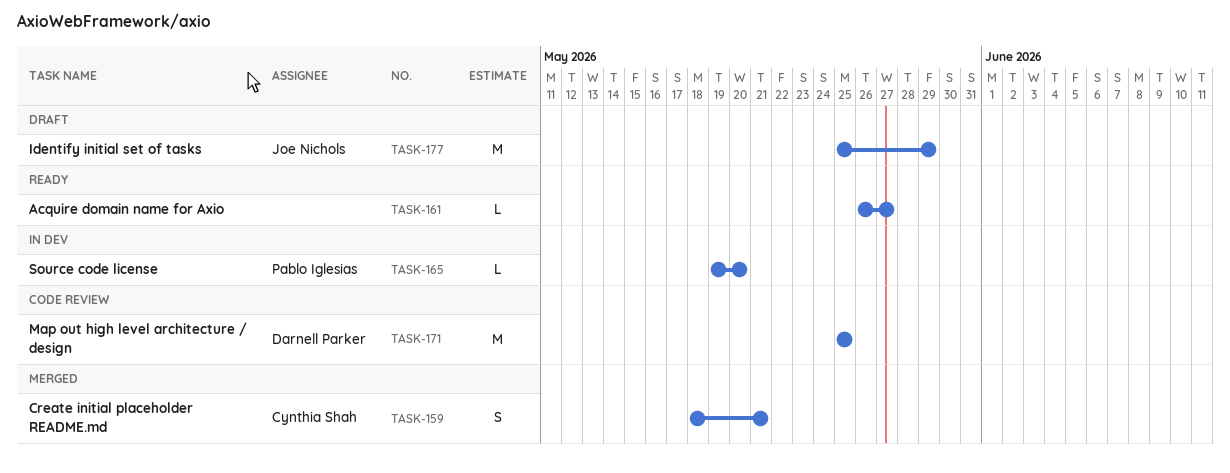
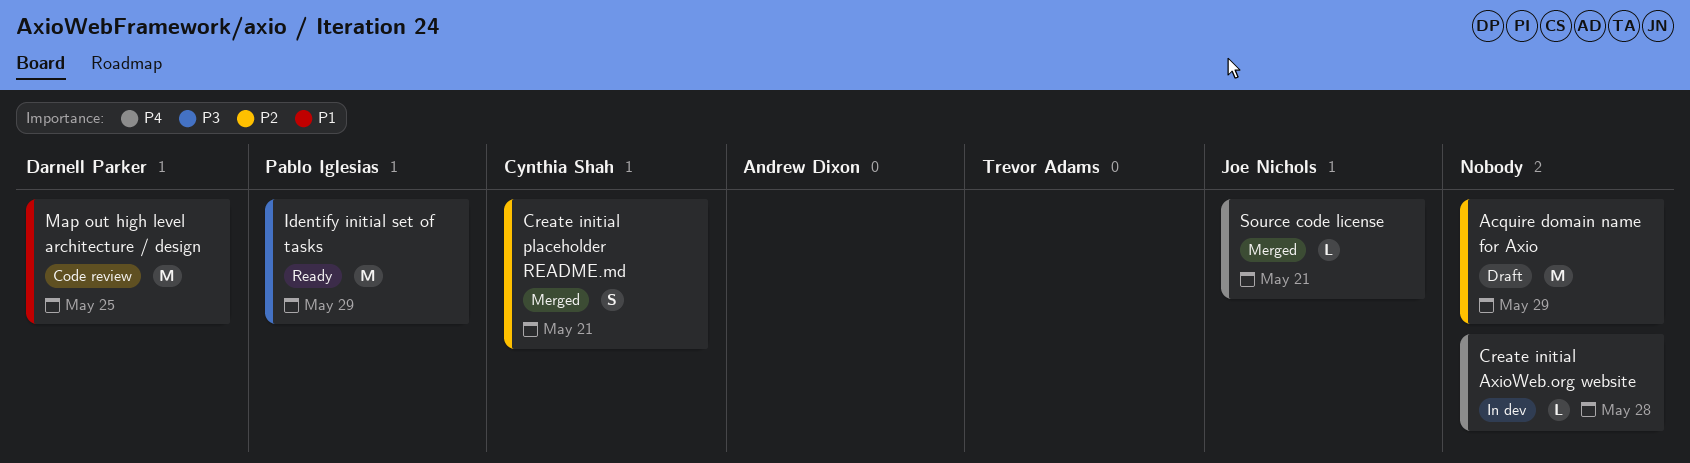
Acquire domain name for Axio, status: Ready -> Draft
Acquire domain name for Axio, estimate: L -> M
Acquire domain name for Axio, due: May 27 -> May 29
Create initial AxioWeb.org website: none -> present
Identify initial set of tasks, status: Draft -> Ready
Identify initial set of tasks, owner: Joe Nichols -> Pablo Iglesias
Source code license, status: In dev -> Merged
Source code license, owner: Pablo Iglesias -> Joe Nichols
Source code license, due: May 20 -> May 21

